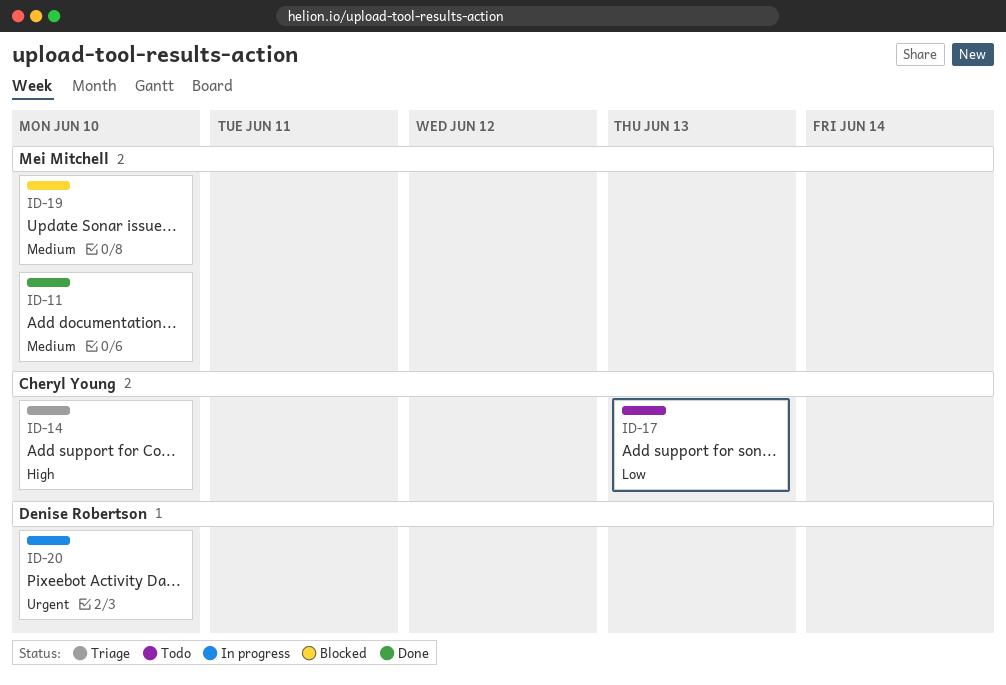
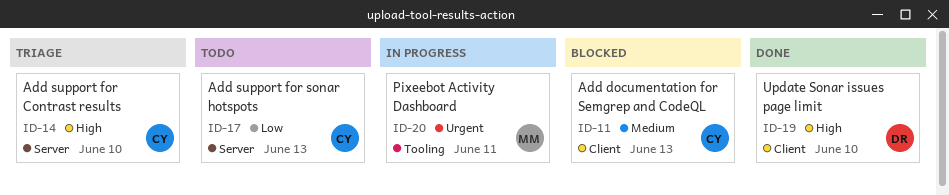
ID-11, status: Done -> Blocked
ID-11, owner: Mei Mitchell -> Cheryl Young
ID-11, due: Jun 10 -> Jun 13
ID-19, status: Blocked -> Done
ID-19, owner: Mei Mitchell -> Denise Robertson
ID-19, priority: Medium -> High
ID-20, owner: Denise Robertson -> Mei Mitchell
ID-20, due: Jun 10 -> Jun 11

